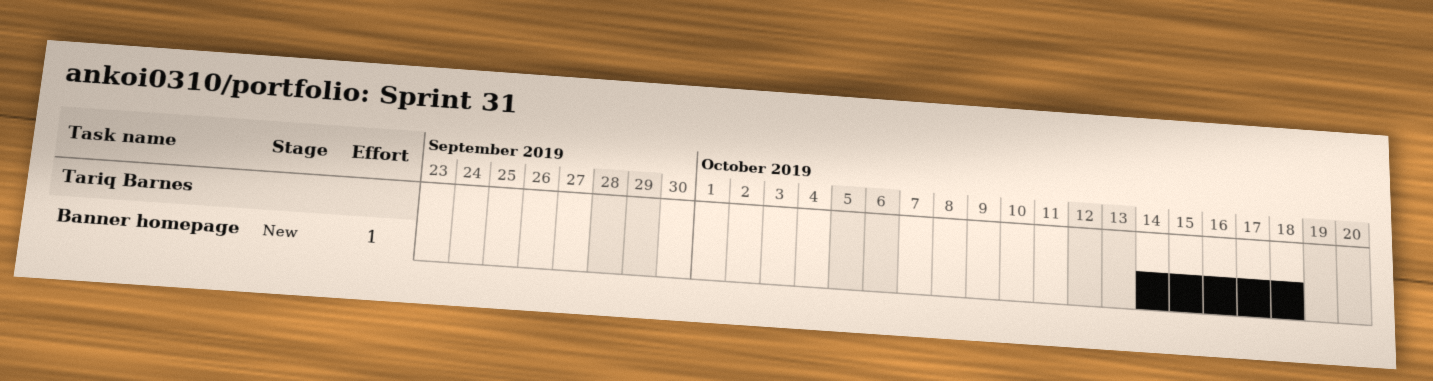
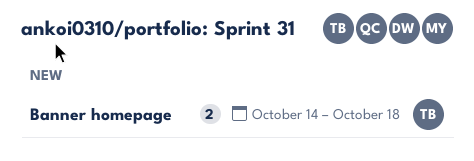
Banner homepage, estimate: 1 -> 2

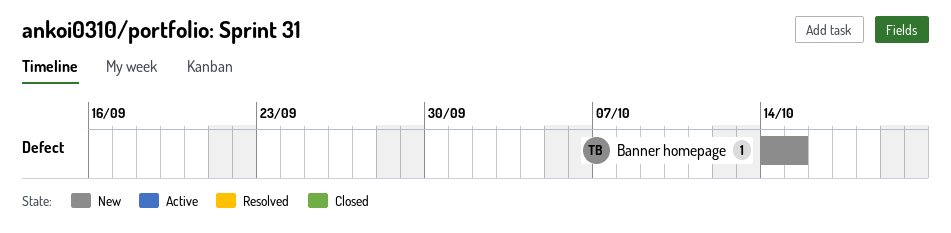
Banner homepage, estimate: 2 -> 1
Banner homepage, due: Oct 18 -> Oct 15

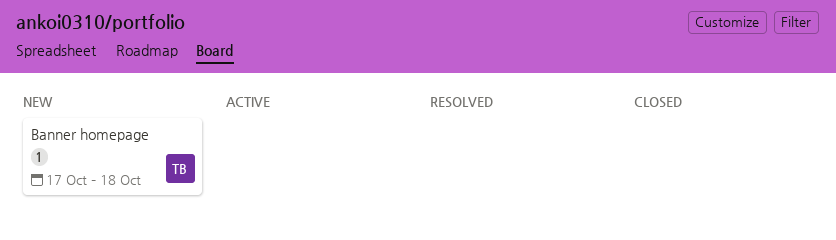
Banner homepage, start: Oct 14 -> Oct 17
Banner homepage, due: Oct 15 -> Oct 18

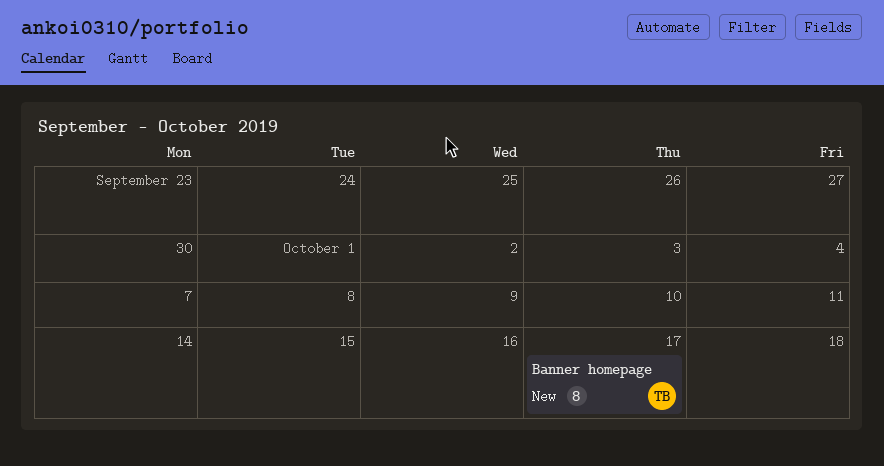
Banner homepage, estimate: 1 -> 8
Banner homepage, due: Oct 18 -> Oct 17

